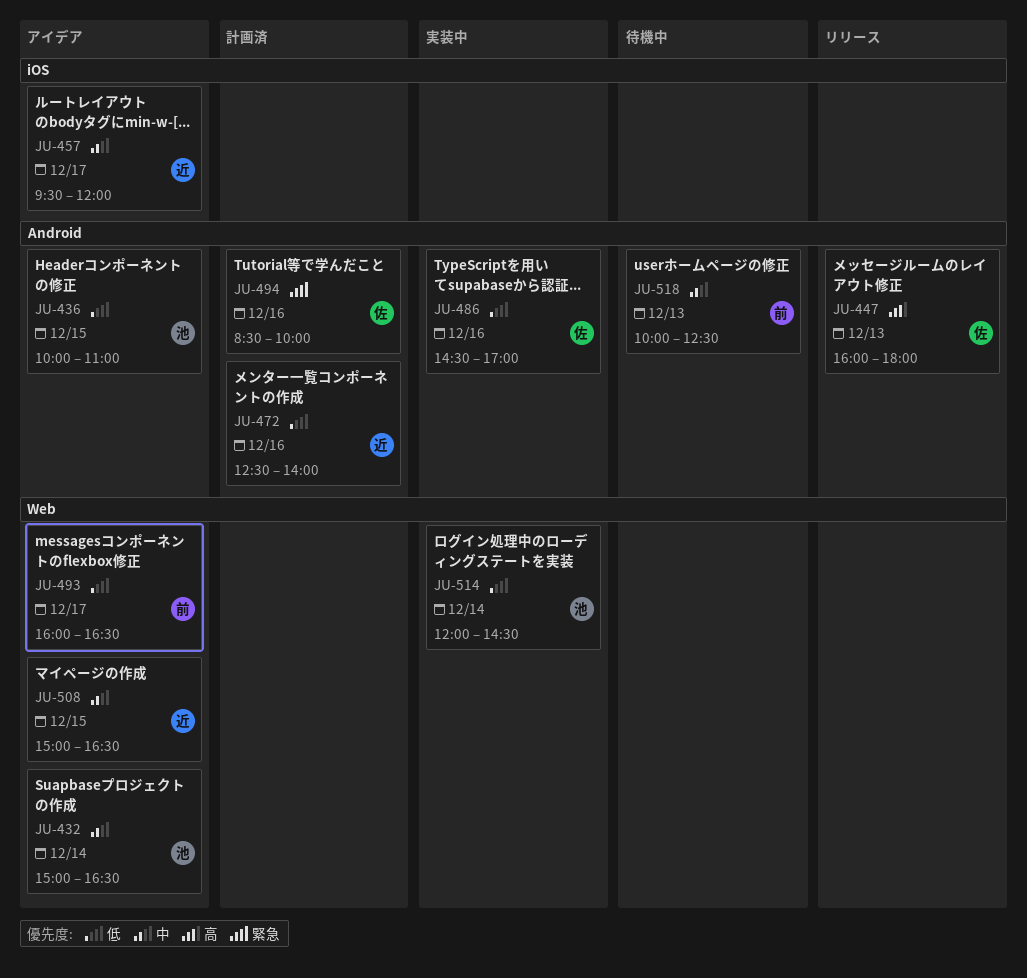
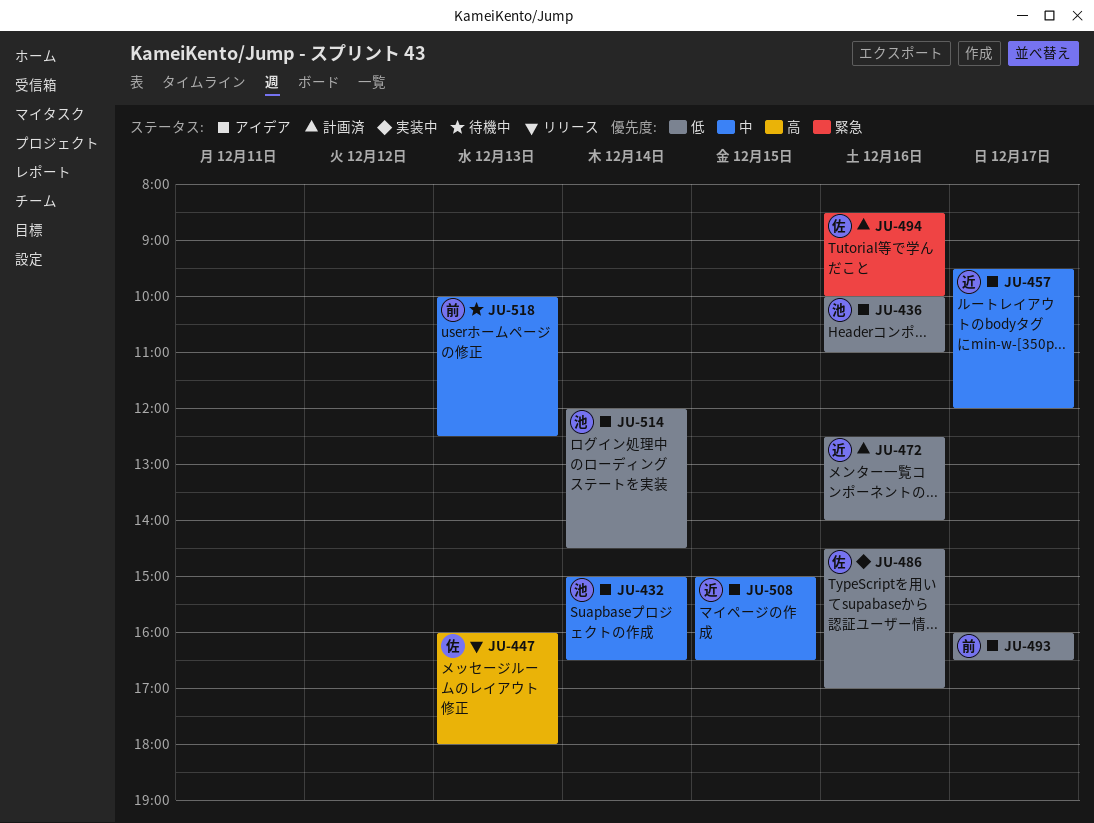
JU-436, day: Dec 15 -> Dec 16
JU-514, status: 実装中 -> アイデア

